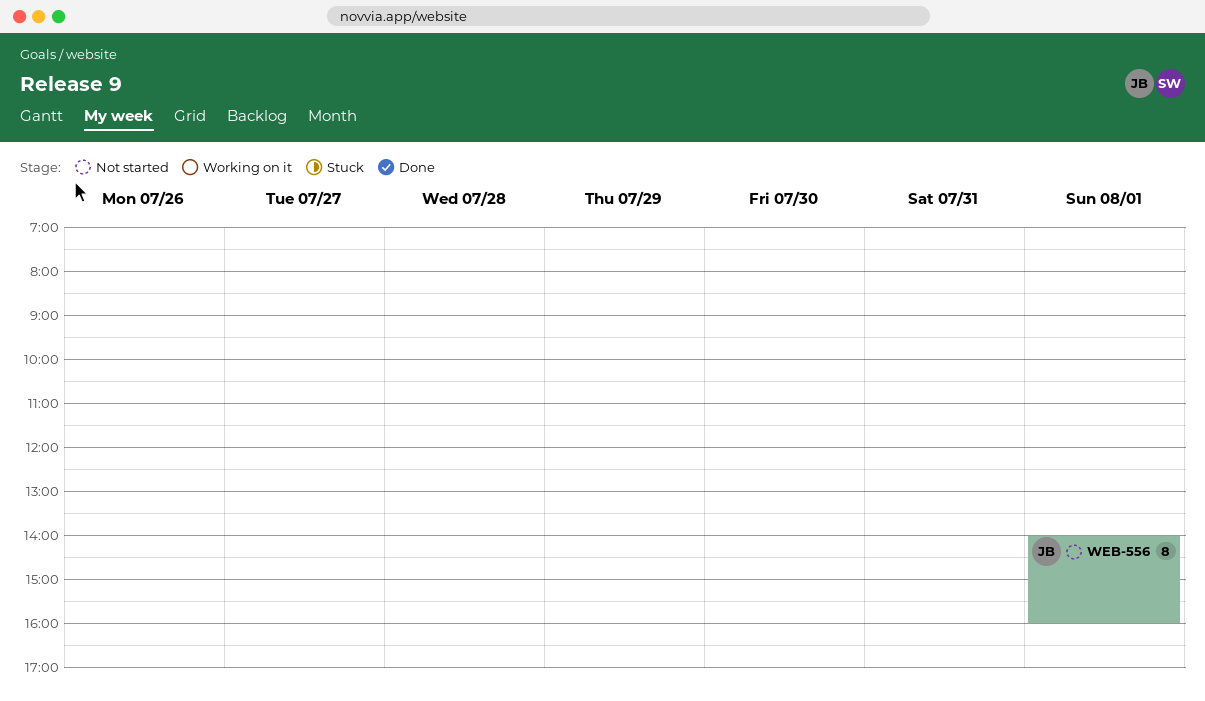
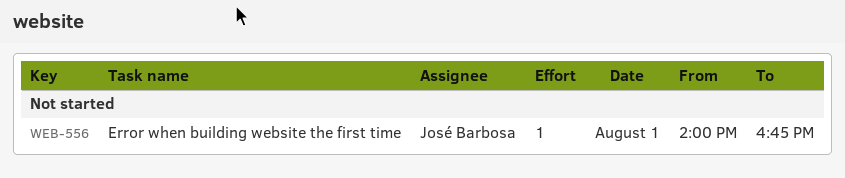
WEB-556, estimate: 8 -> 1
WEB-556, ends: 16:00 -> 16:45

